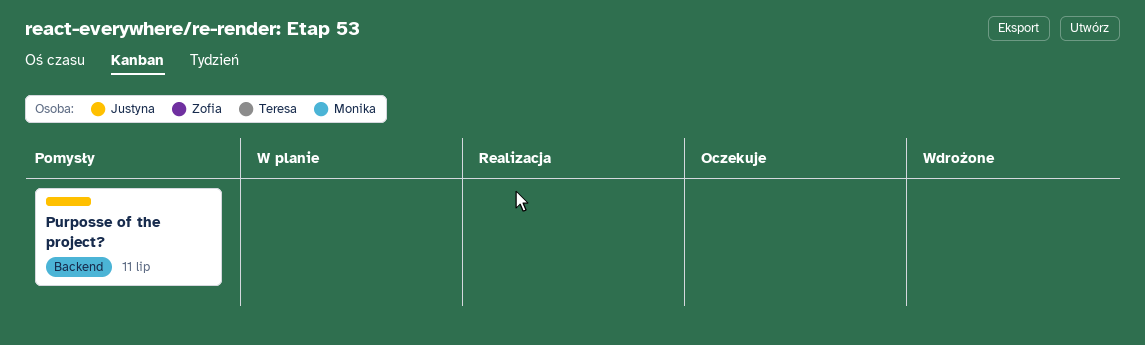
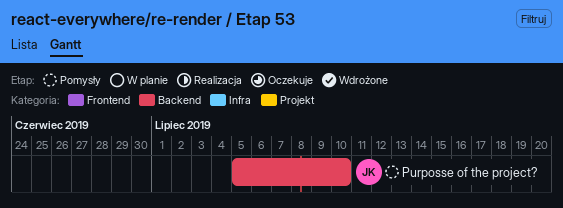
Purposse of the project?, due: Jul 11 -> Jul 10

